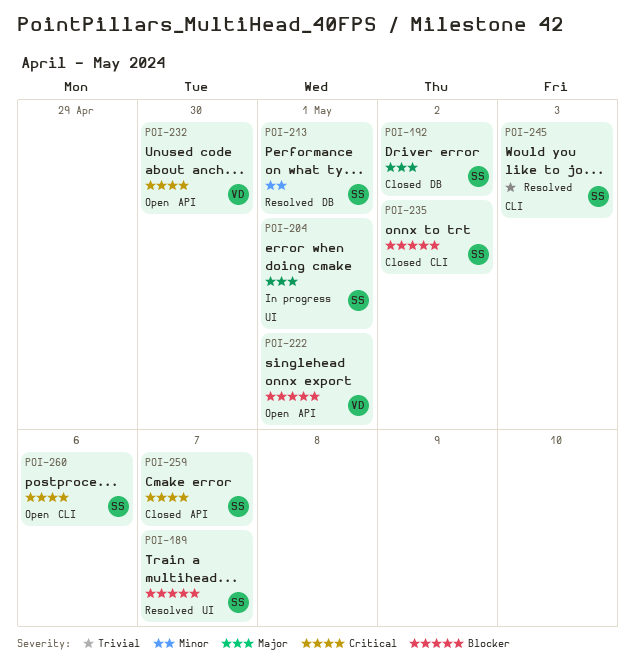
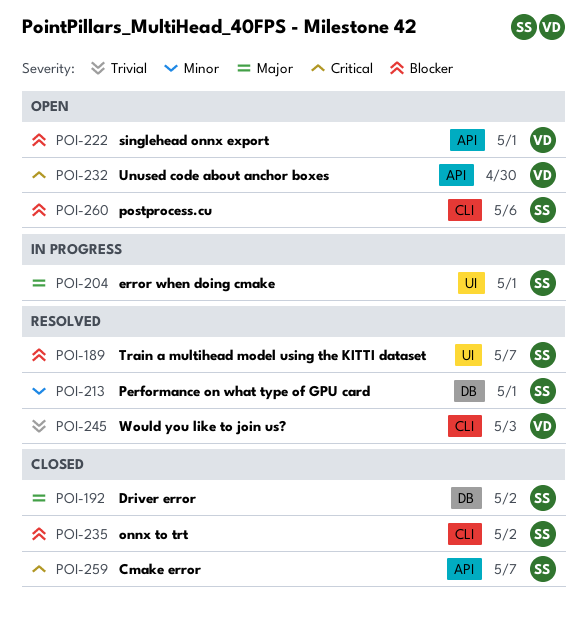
POI-245, owner: SS -> VD
POI-260, priority: Critical -> Blocker

